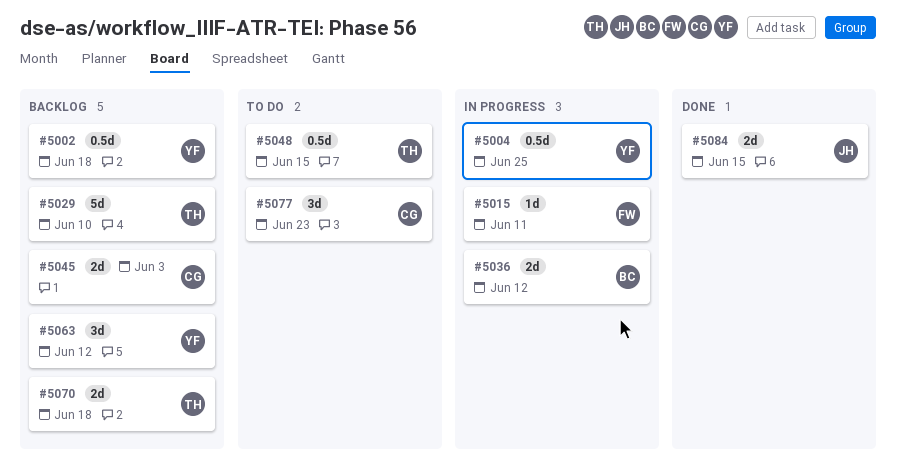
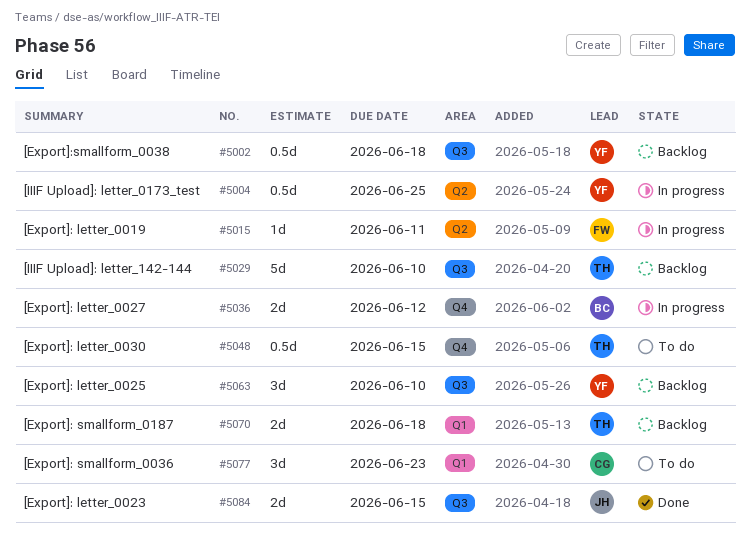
#5045: present -> none
#5063, due: Jun 12 -> Jun 10

